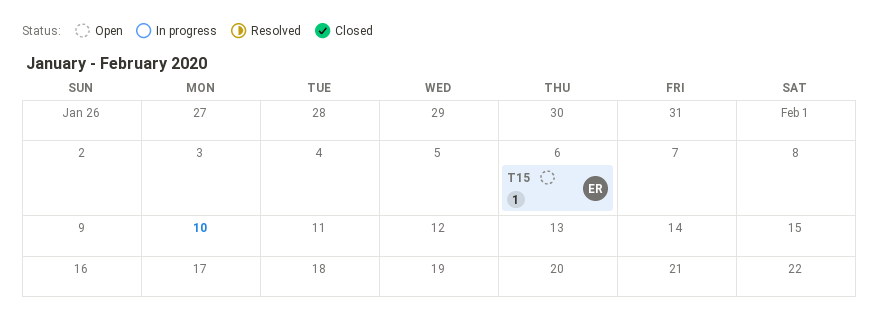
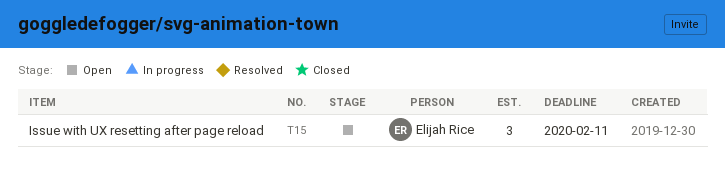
T15, estimate: 1 -> 3
T15, due: Feb 6 -> Feb 11

